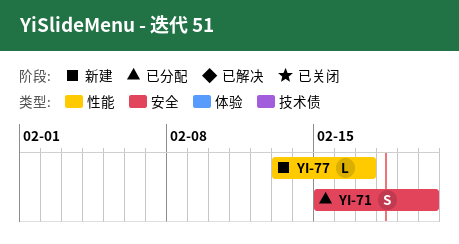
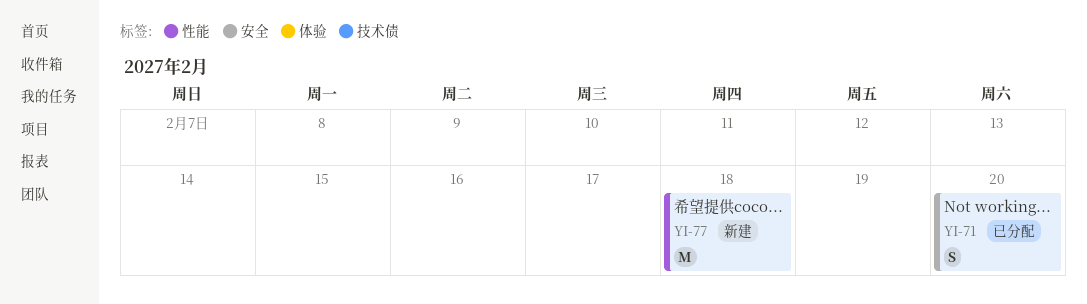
YI-77, estimate: L -> M
YI-77, due: Feb 17 -> Feb 18

